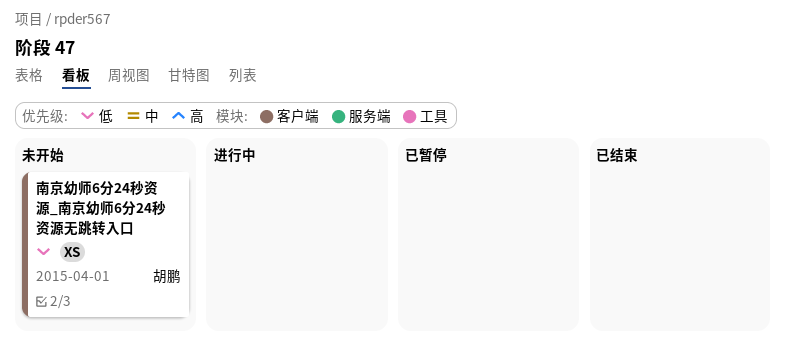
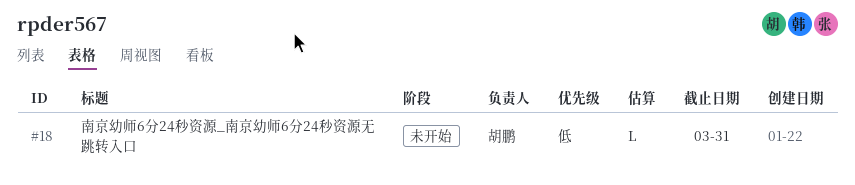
南京幼师6分24秒资源_南京幼师6分24秒资源无跳转入口, estimate: XS -> L
南京幼师6分24秒资源_南京幼师6分24秒资源无跳转入口, due: Apr 1 -> Mar 31

